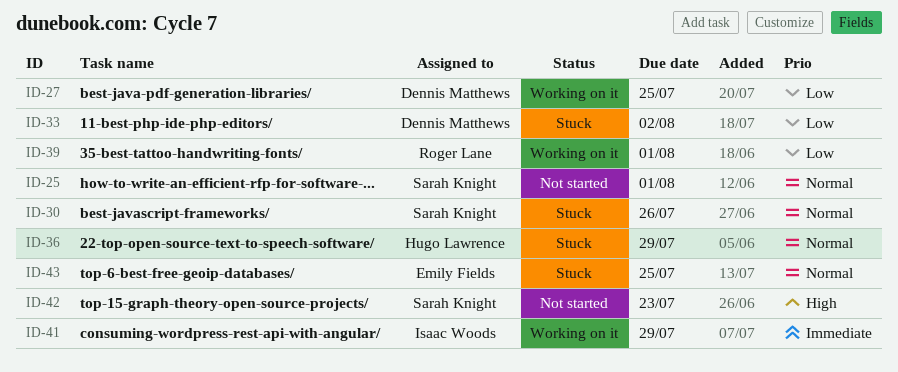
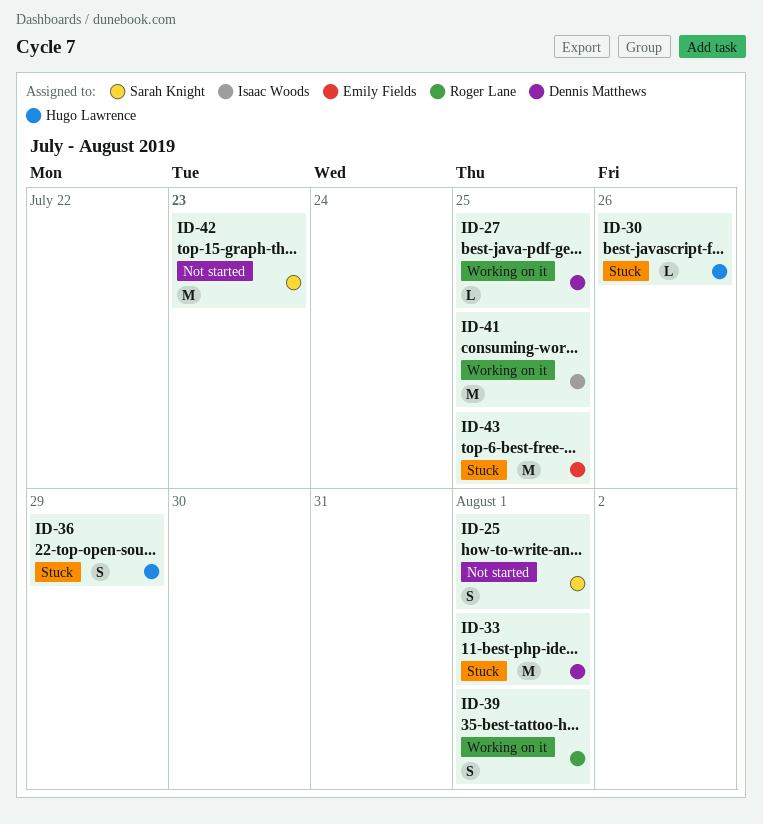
ID-30, owner: Sarah Knight -> Hugo Lawrence
ID-33, due: Aug 2 -> Aug 1
ID-41, due: Jul 29 -> Jul 25

